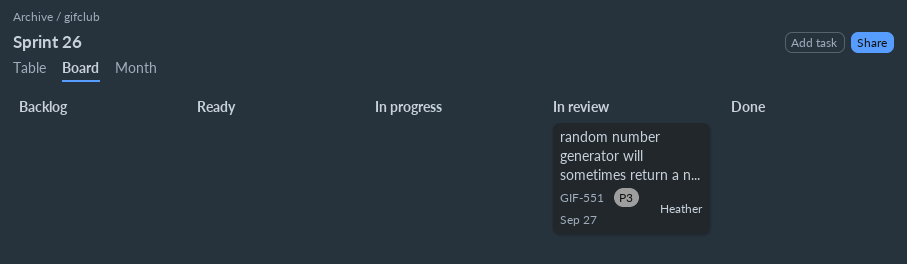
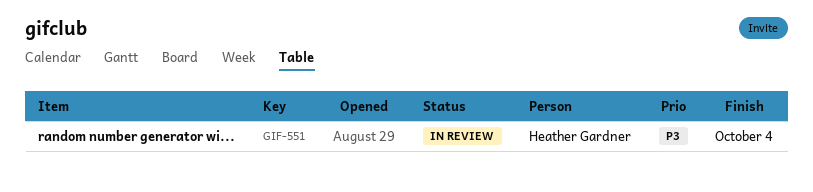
GIF-551, due: Sep 27 -> Oct 4

